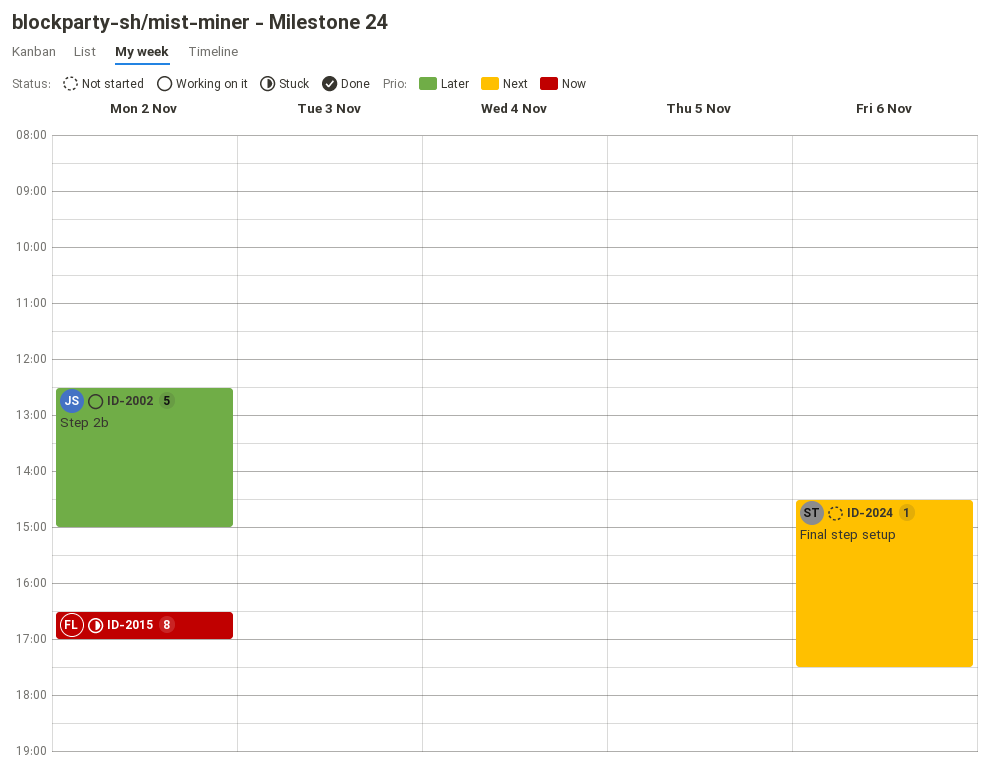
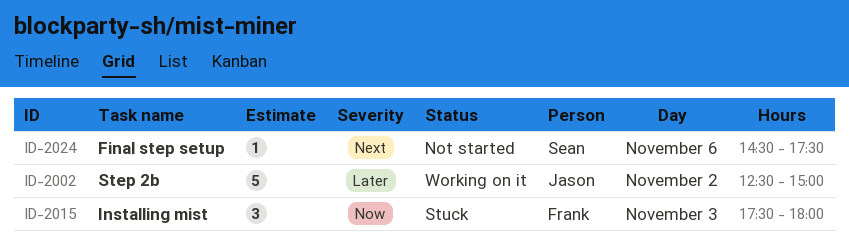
ID-2015, estimate: 8 -> 3
ID-2015, day: Nov 2 -> Nov 3
ID-2015, begins: 16:30 -> 17:30
ID-2015, ends: 17:00 -> 18:00

